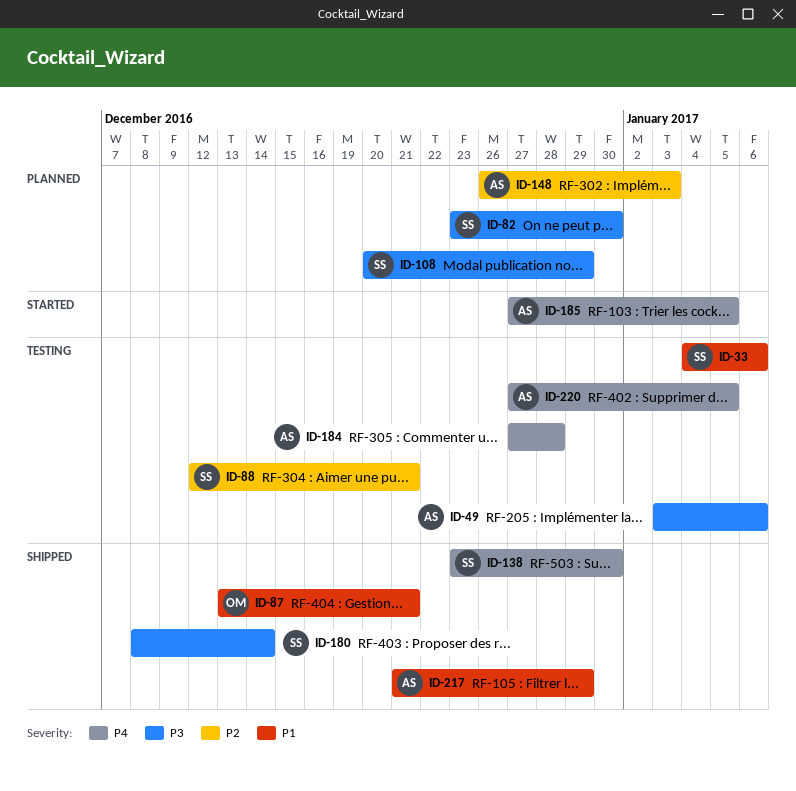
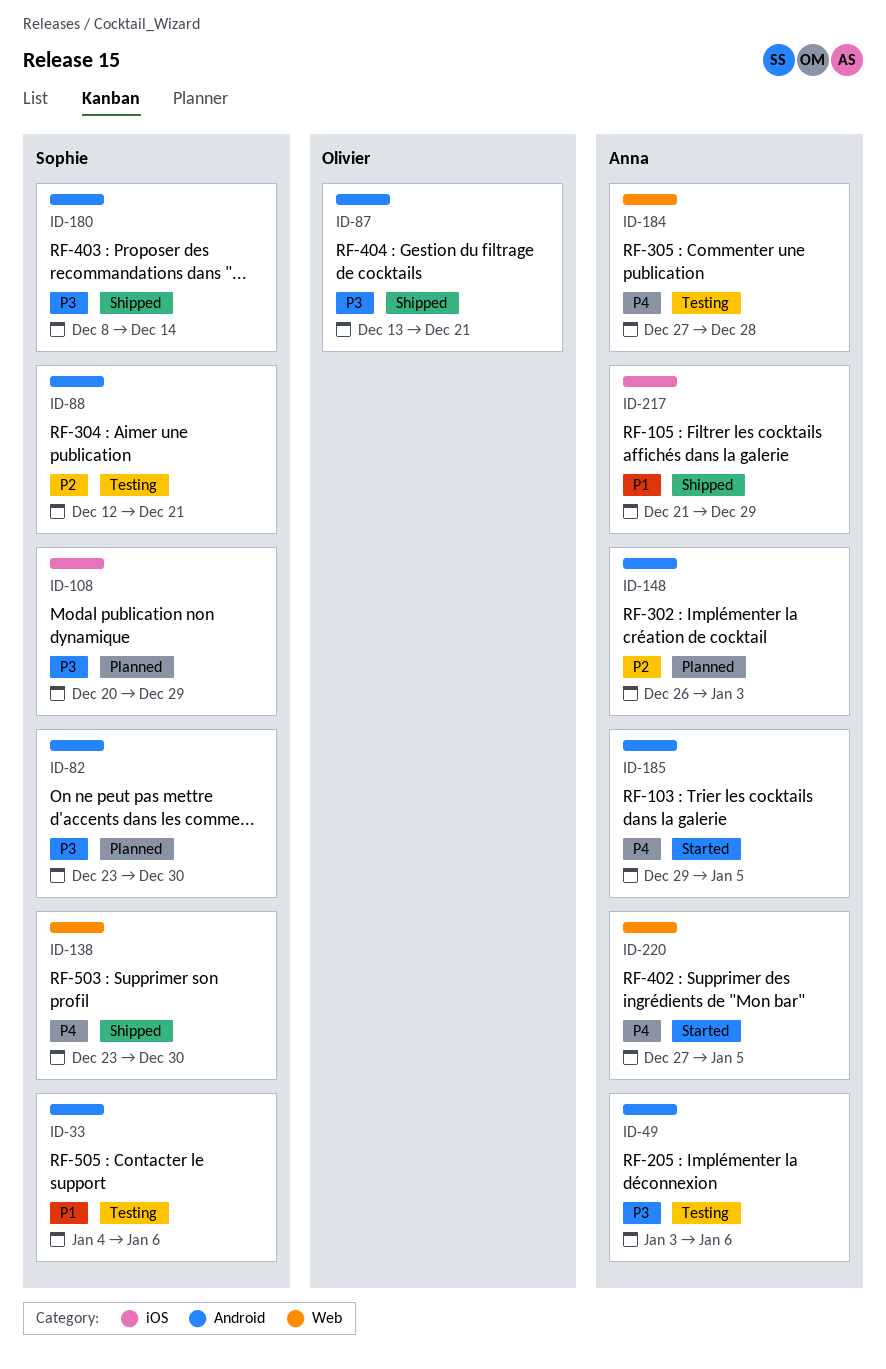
ID-87, priority: P1 -> P3
ID-185, start: Dec 27 -> Dec 29
ID-220, status: Testing -> Started

